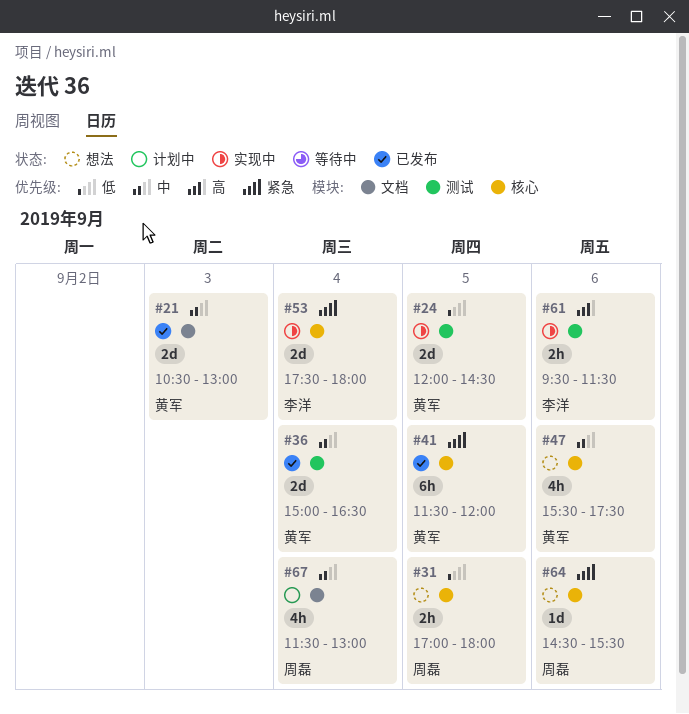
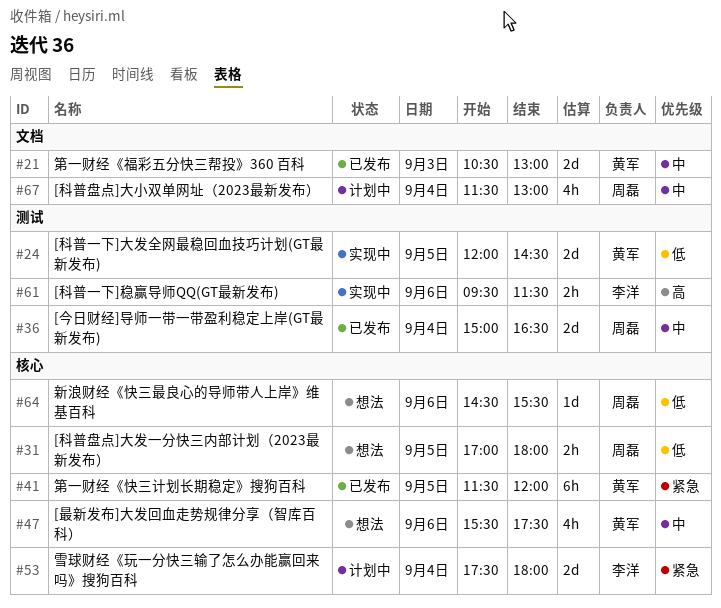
#36, owner: 黄军 -> 周磊
#53, status: 实现中 -> 计划中
#64, priority: 紧急 -> 低

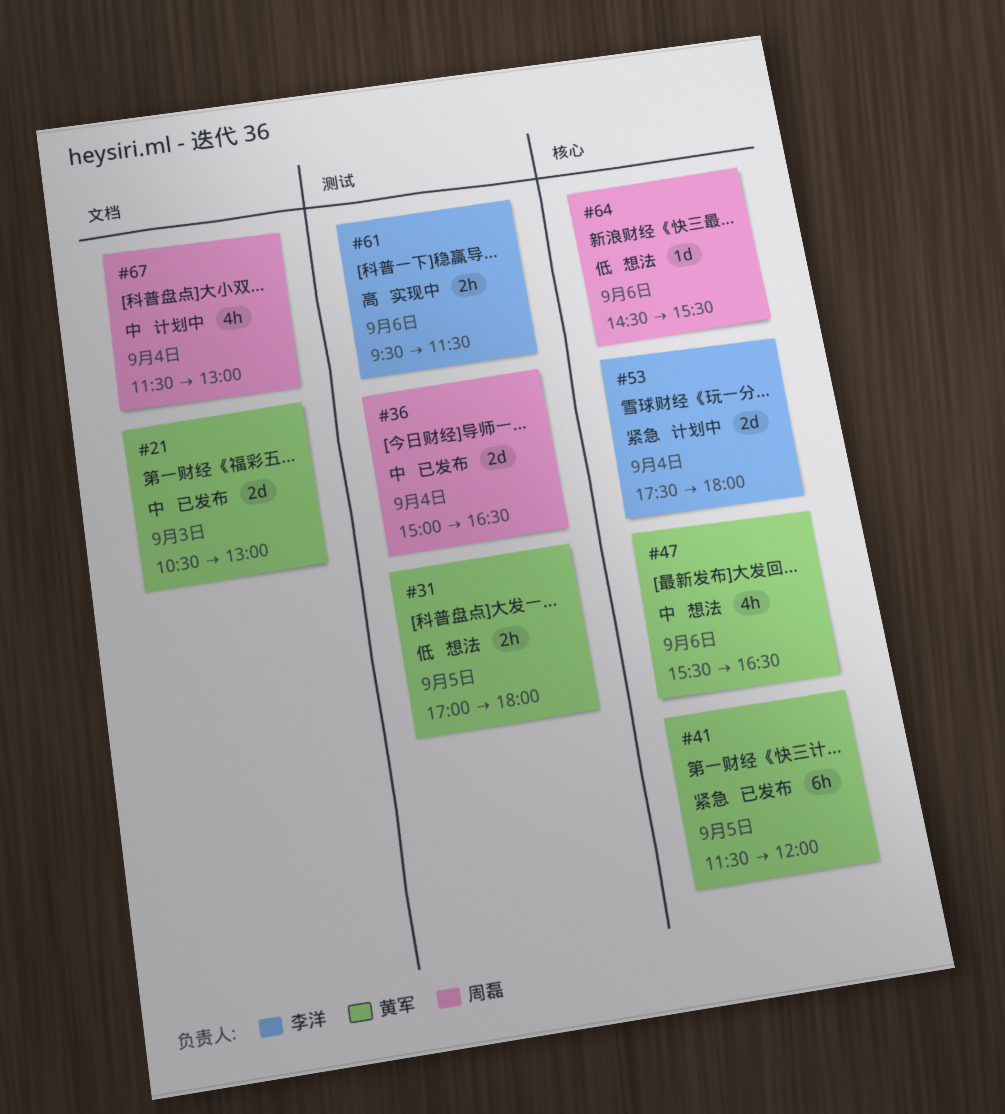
#24: present -> none
#31, owner: 周磊 -> 黄军
#31, label: 核心 -> 测试
#47, ends: 17:30 -> 16:30

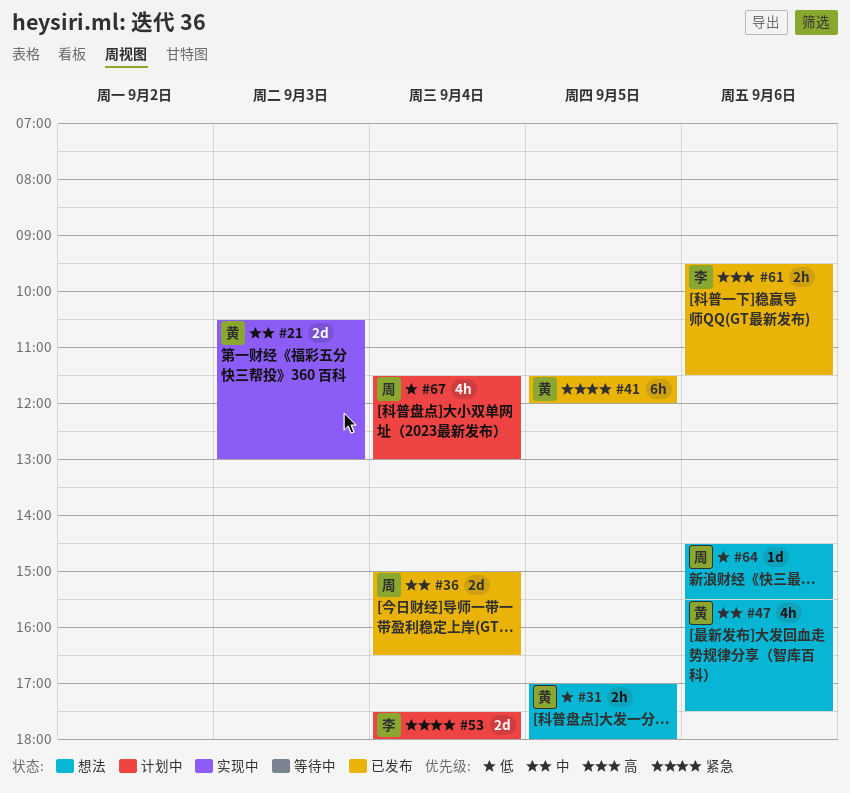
#21, status: 已发布 -> 实现中
#47, ends: 16:30 -> 17:30
#61, status: 实现中 -> 已发布
#67, priority: 中 -> 低

